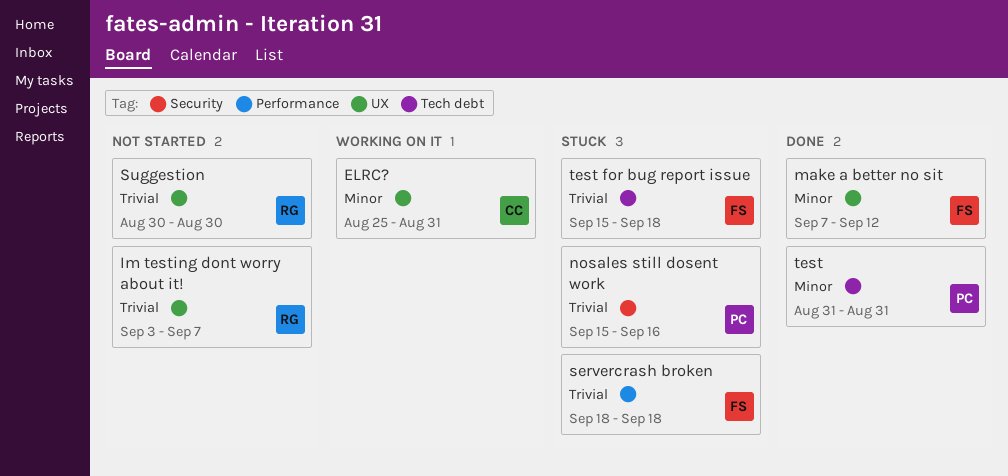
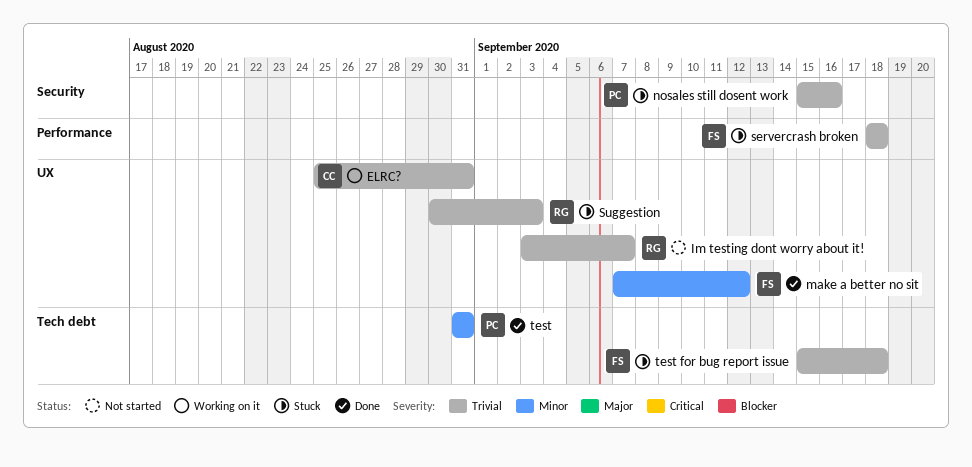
ELRC?, priority: Minor -> Trivial
Suggestion, status: Not started -> Stuck
Suggestion, due: Aug 30 -> Sep 3

